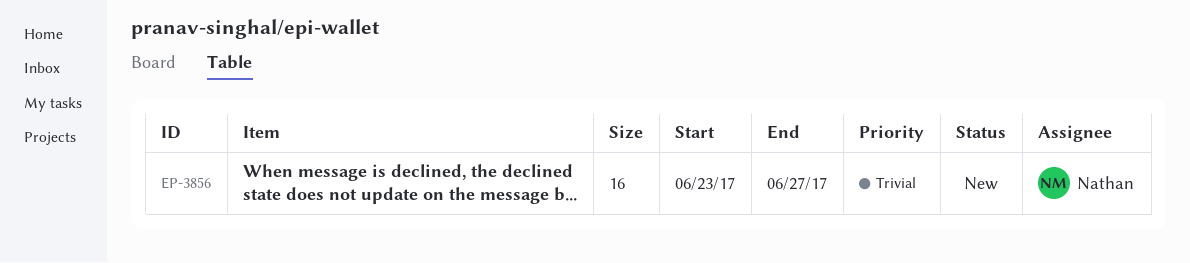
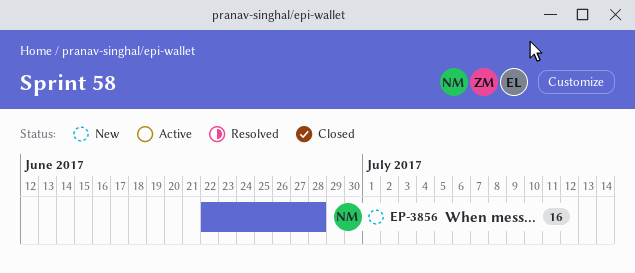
EP-3856, start: Jun 23 -> Jun 22
EP-3856, due: Jun 27 -> Jun 28

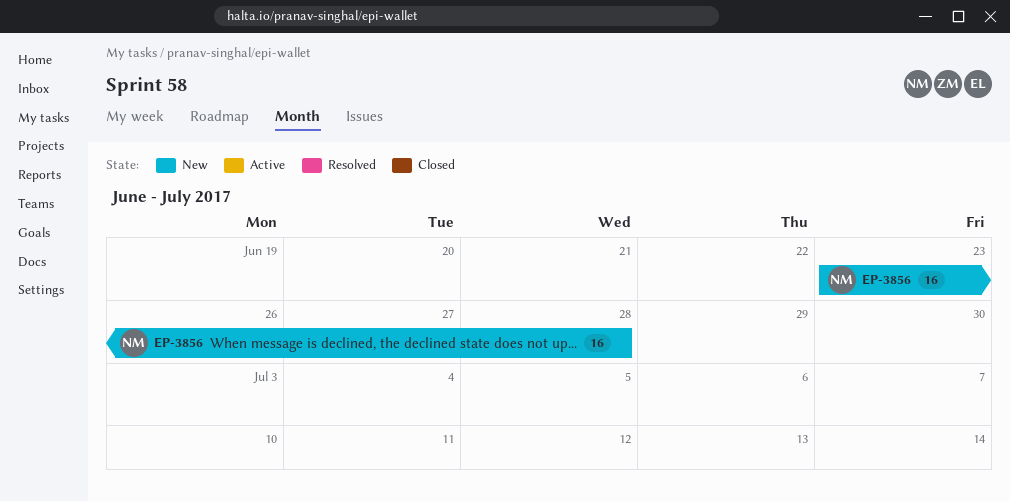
EP-3856, start: Jun 22 -> Jun 23

